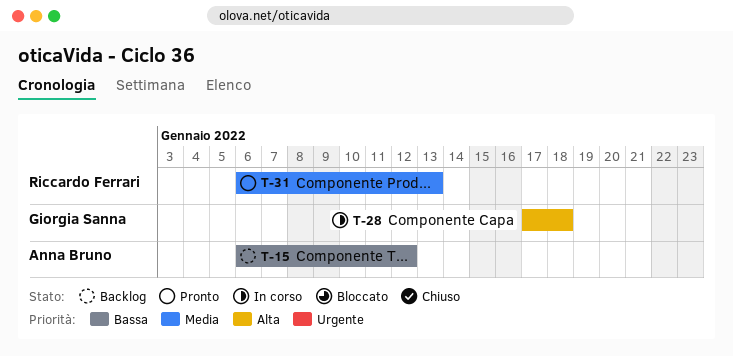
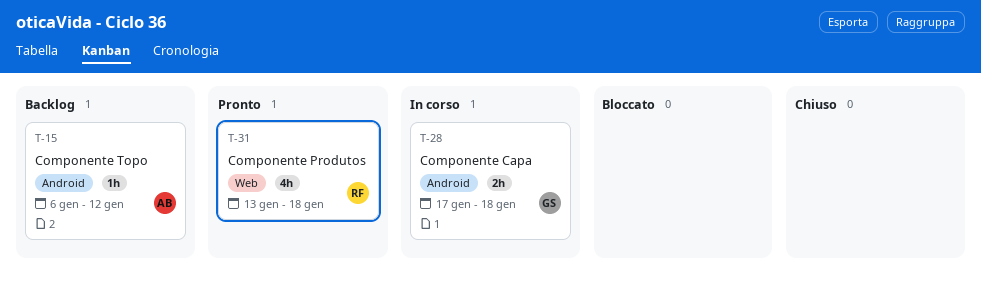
T-31, start: Jan 6 -> Jan 13
T-31, due: Jan 13 -> Jan 18

